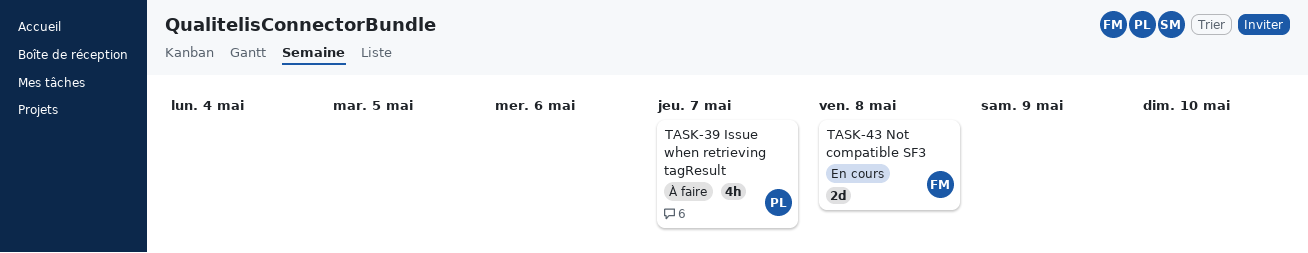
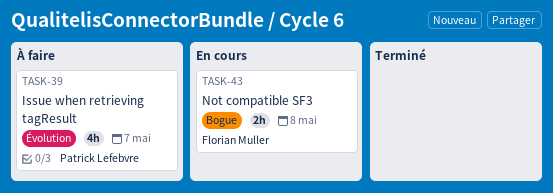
TASK-43, estimate: 2d -> 2h

